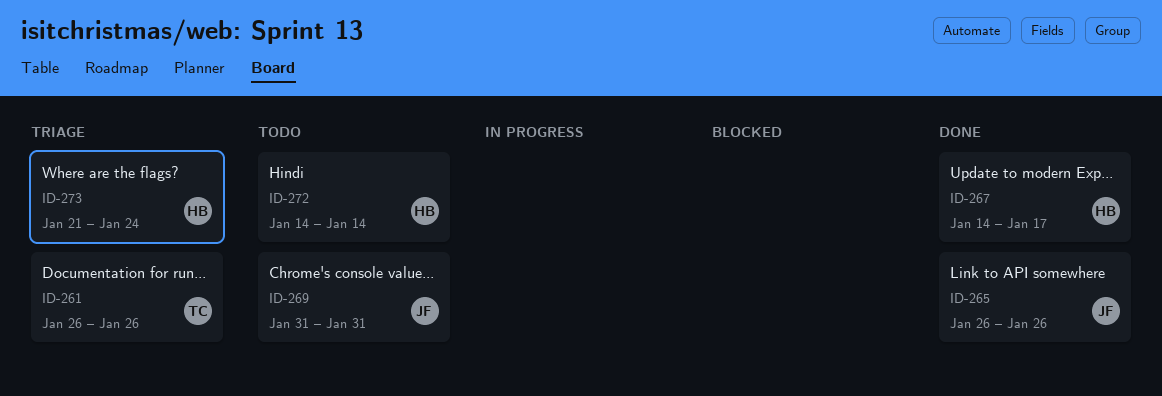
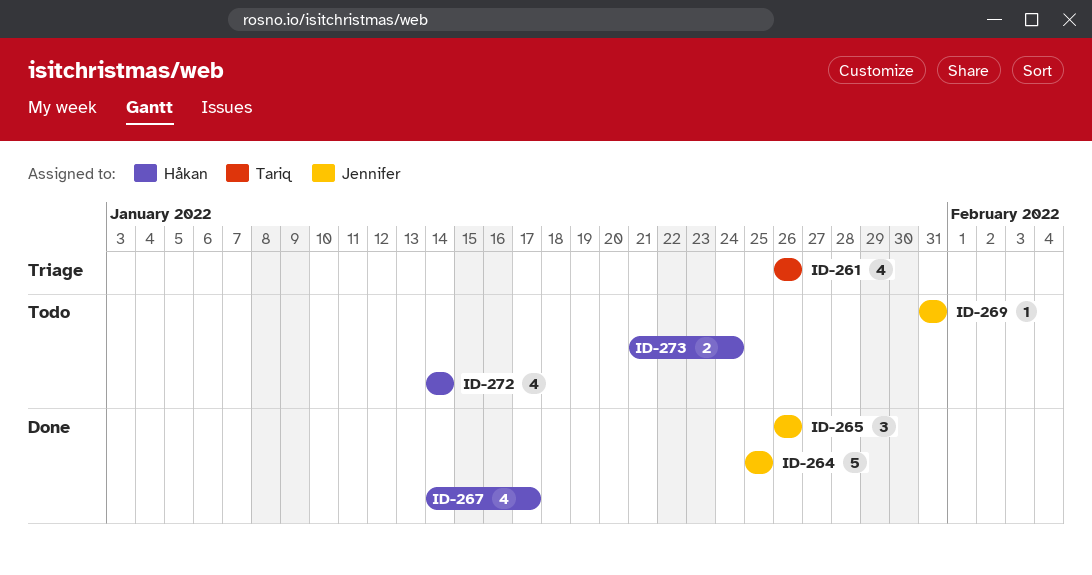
ID-264: none -> present
ID-273, status: Triage -> Todo

